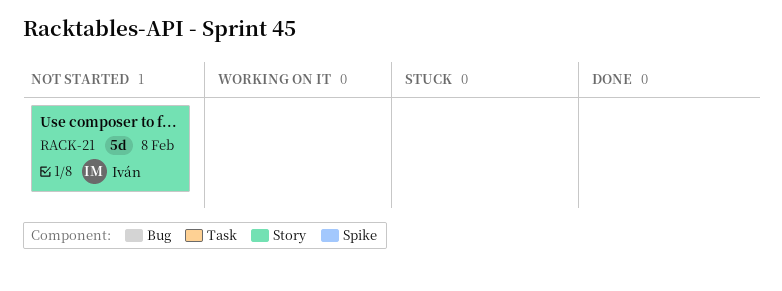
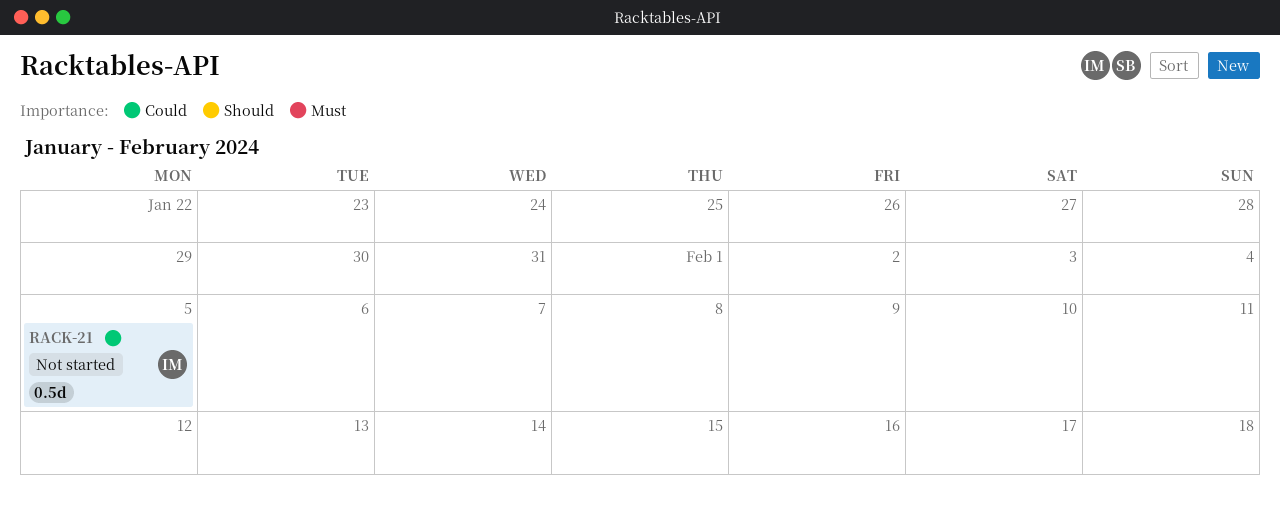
RACK-21, estimate: 5d -> 0.5d
RACK-21, due: Feb 8 -> Feb 5

